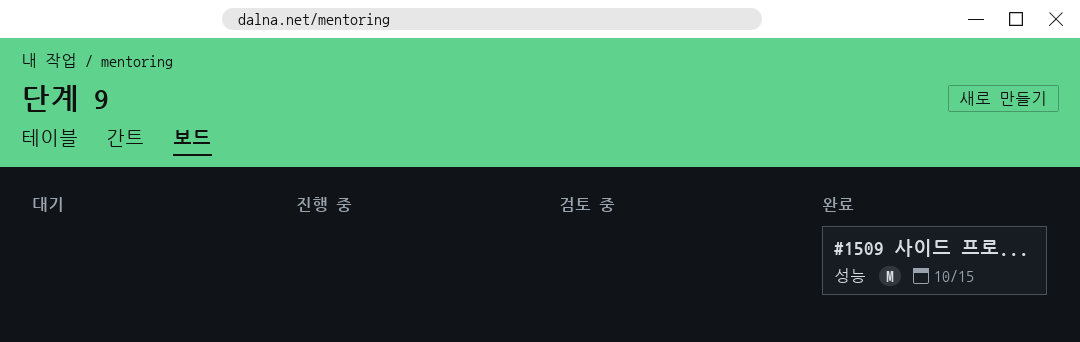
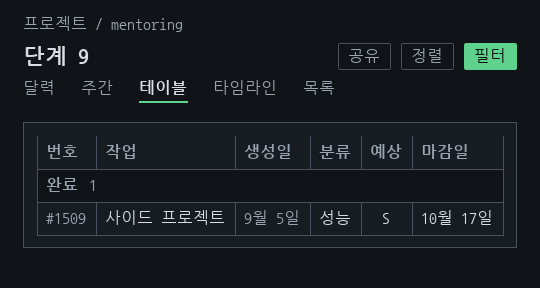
#1509, estimate: M -> S
#1509, due: Oct 15 -> Oct 17

